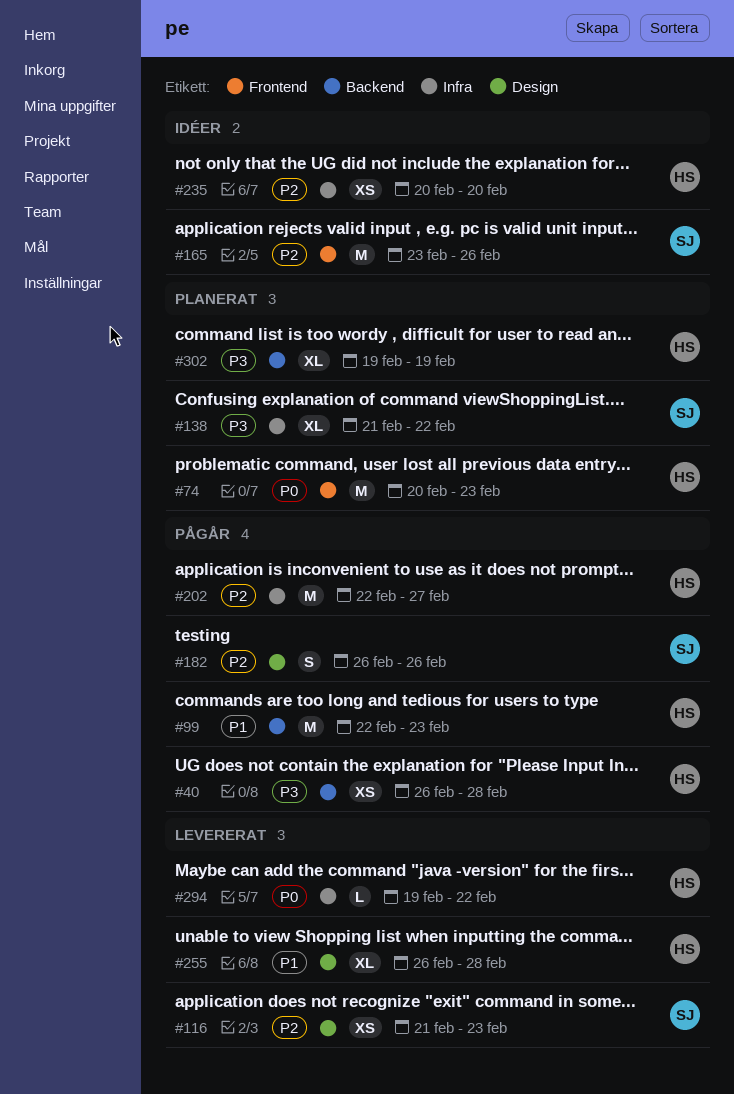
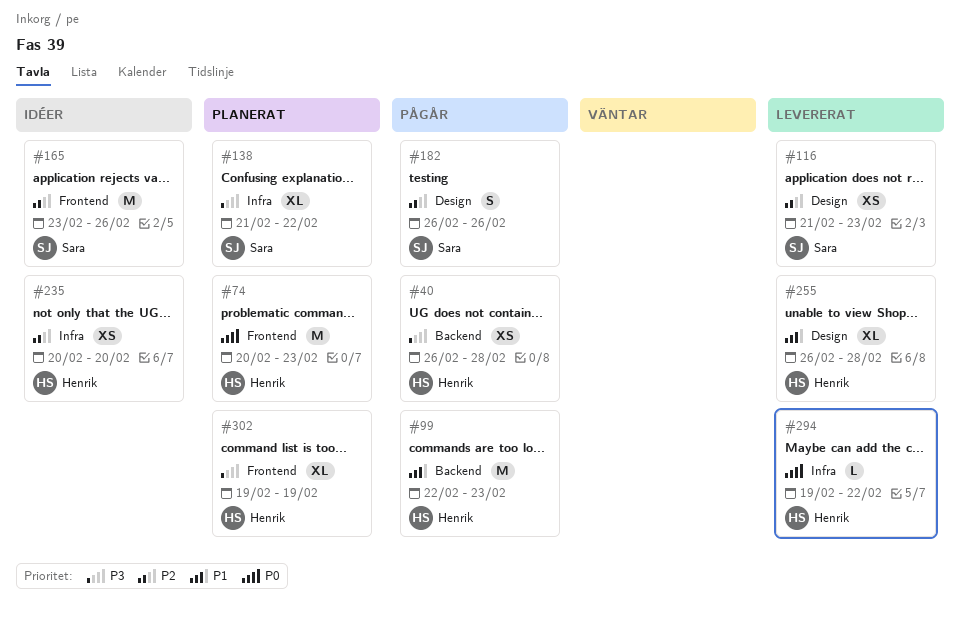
#202: present -> none
#302, label: Backend -> Frontend

